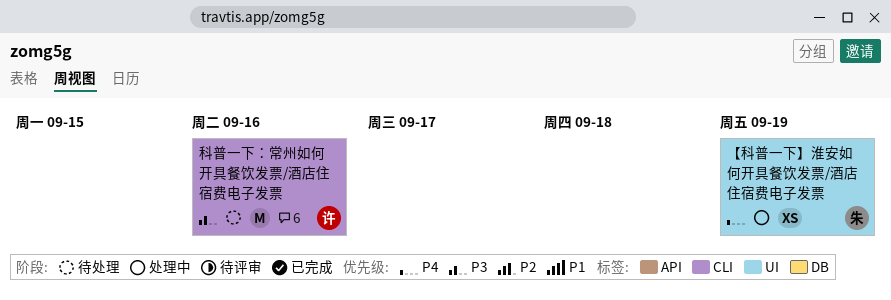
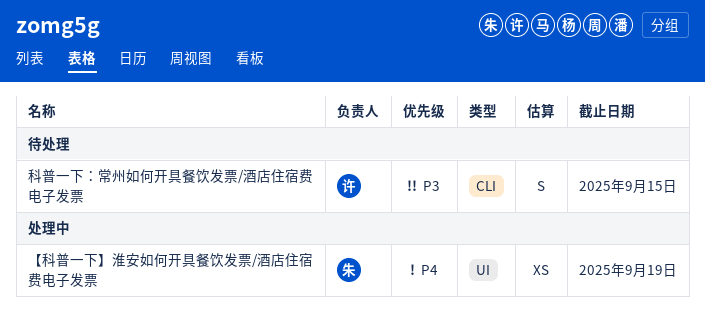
科普一下：常州如何开具餐饮发票/酒店住宿费电子发票, estimate: M -> S
科普一下：常州如何开具餐饮发票/酒店住宿费电子发票, due: Sep 16 -> Sep 15

